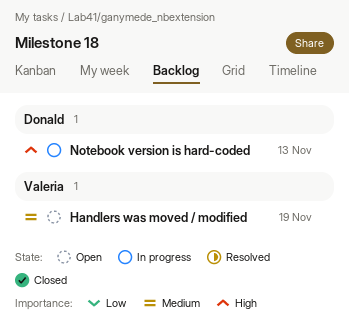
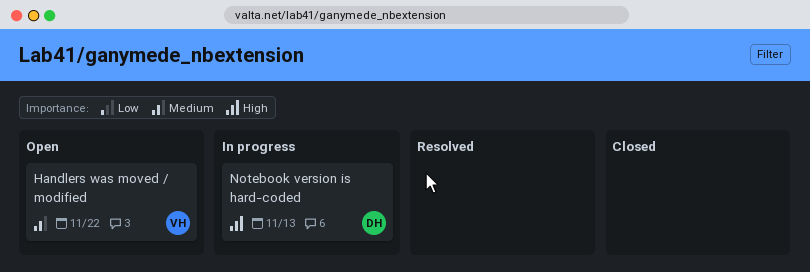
Handlers was moved / modified, due: Nov 19 -> Nov 22

